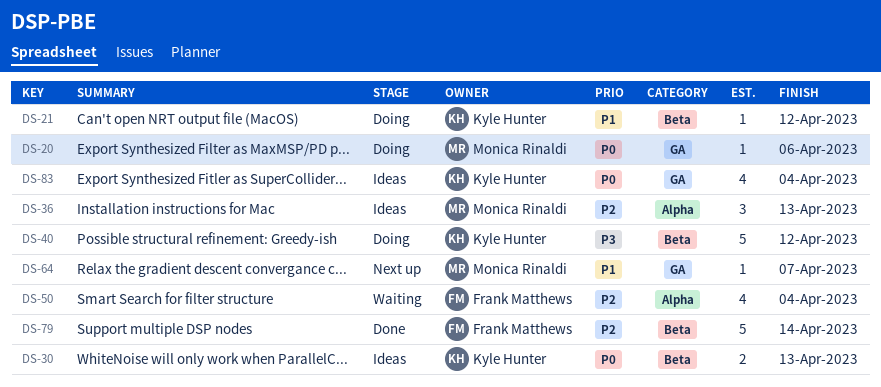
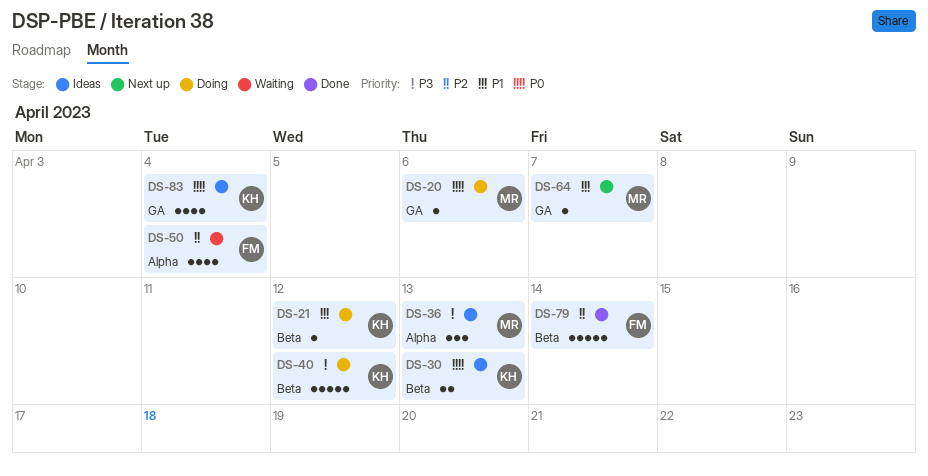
DS-36, priority: P2 -> P3

